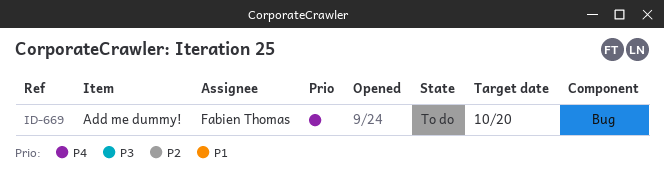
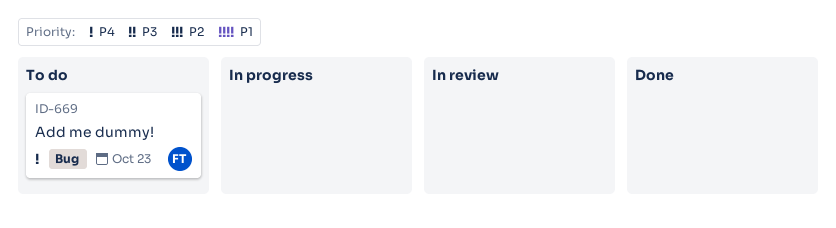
ID-669, due: Oct 20 -> Oct 23

